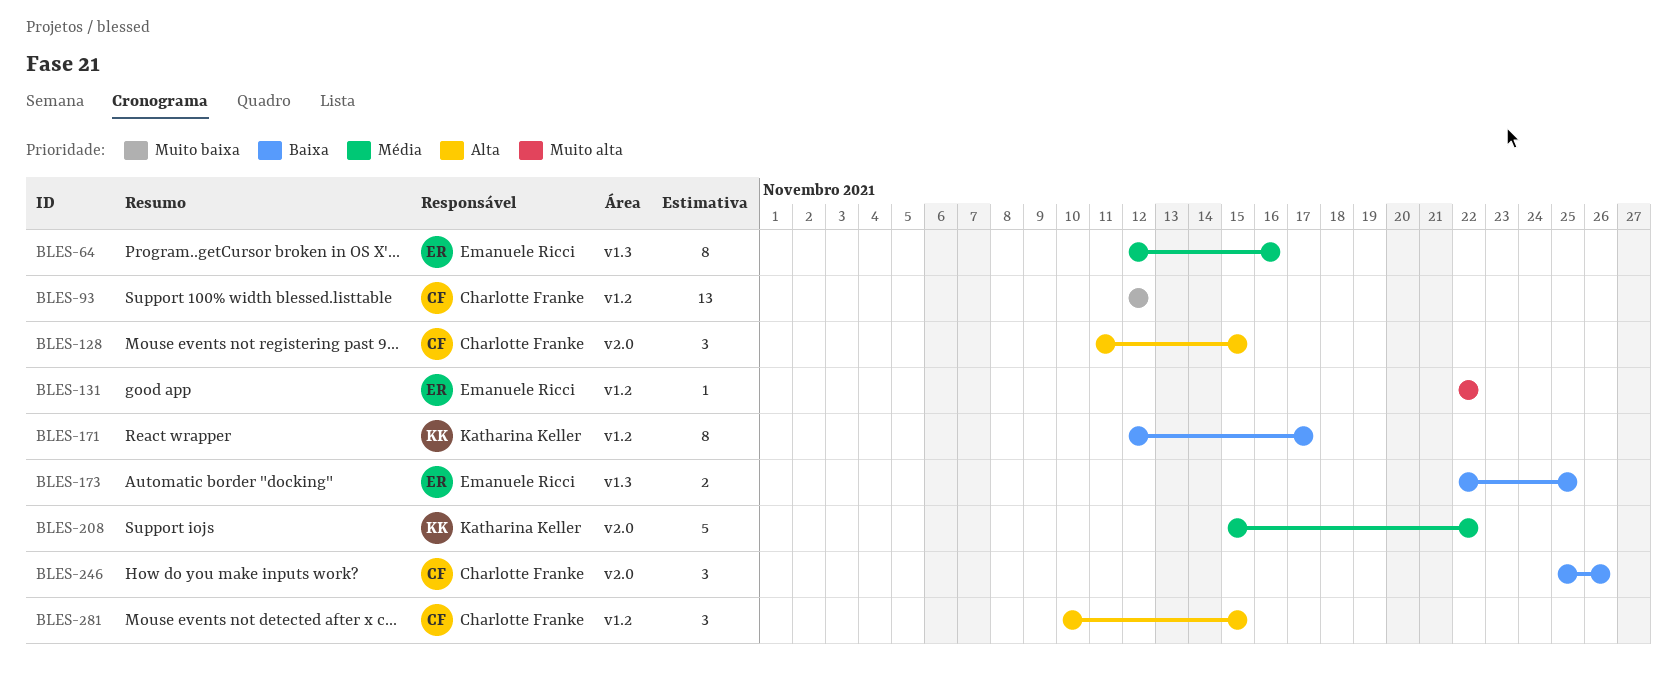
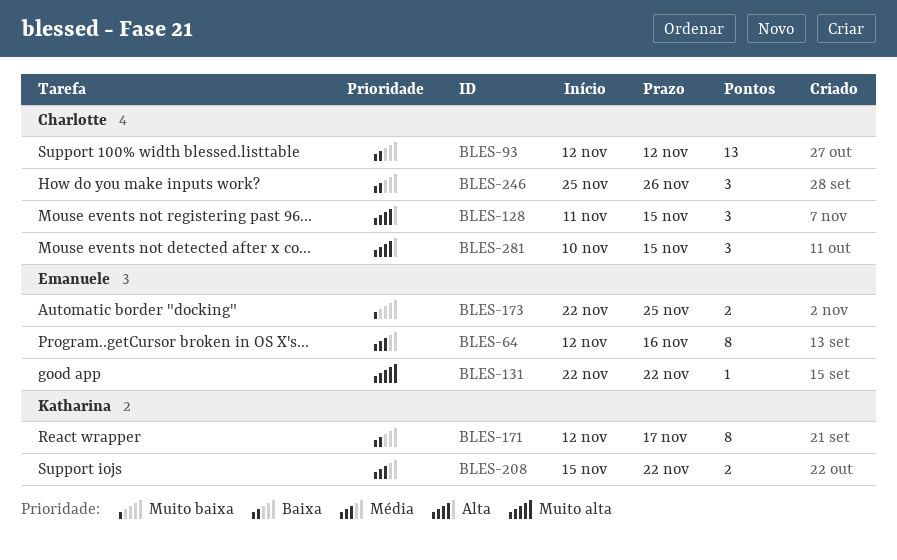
BLES-93, priority: Muito baixa -> Baixa
BLES-173, priority: Baixa -> Muito baixa
BLES-208, estimate: 5 -> 2

